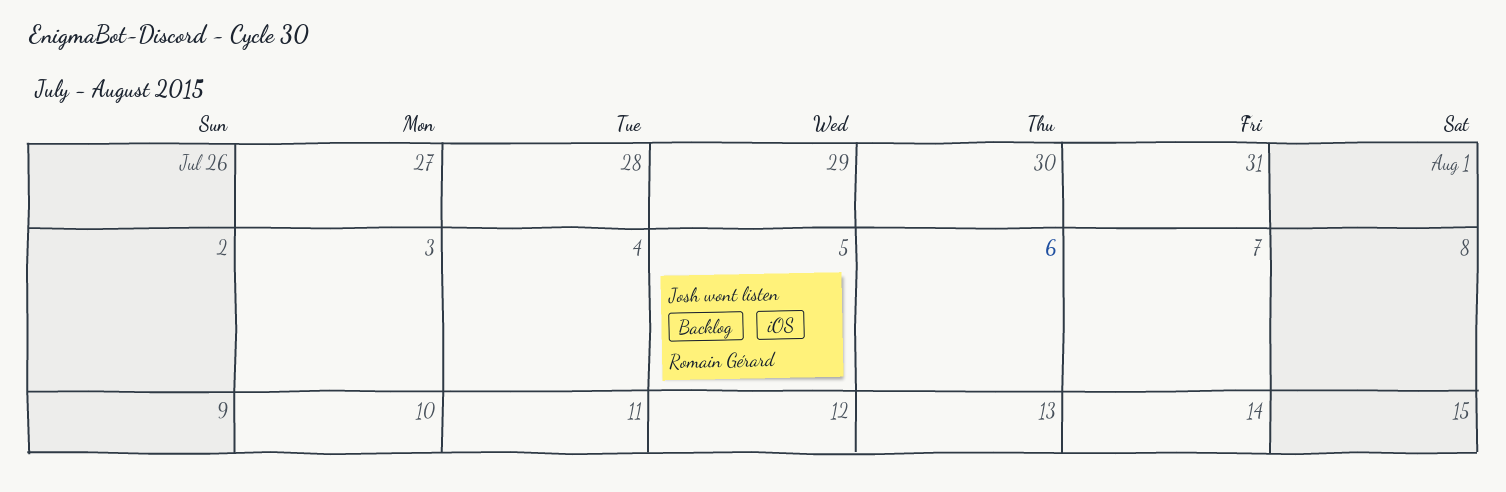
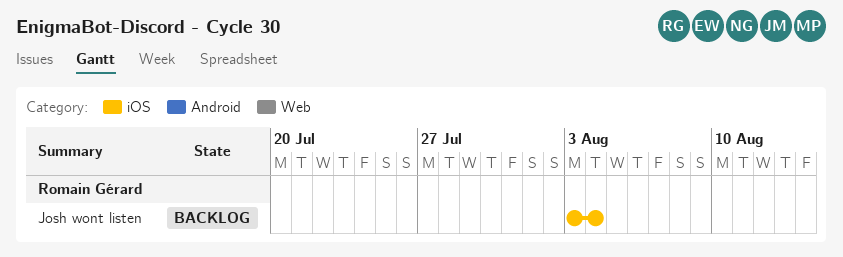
Josh wont listen, due: Aug 5 -> Aug 4

